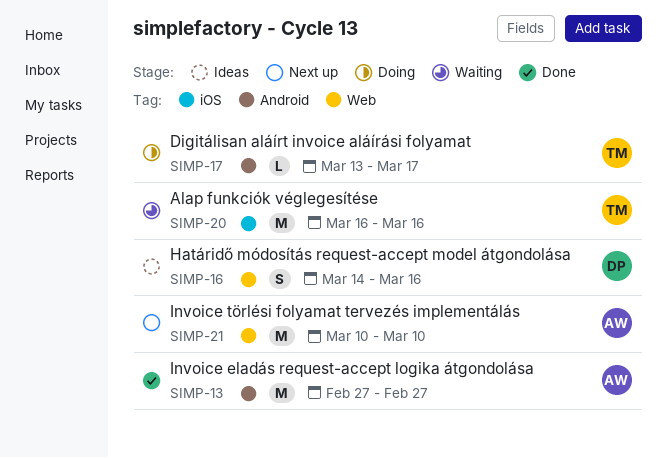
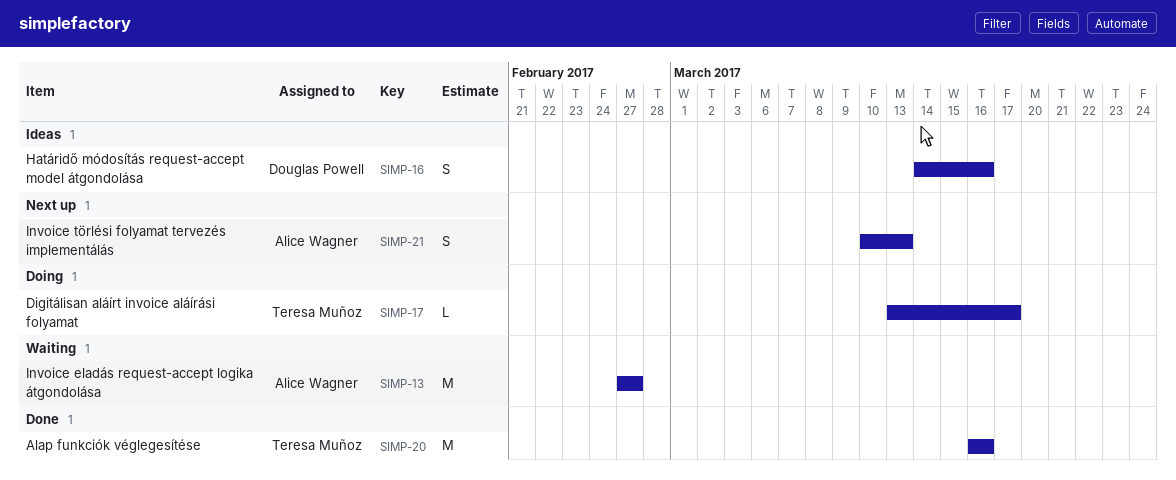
SIMP-13, status: Done -> Waiting
SIMP-20, status: Waiting -> Done
SIMP-21, estimate: M -> S
SIMP-21, due: Mar 10 -> Mar 13

